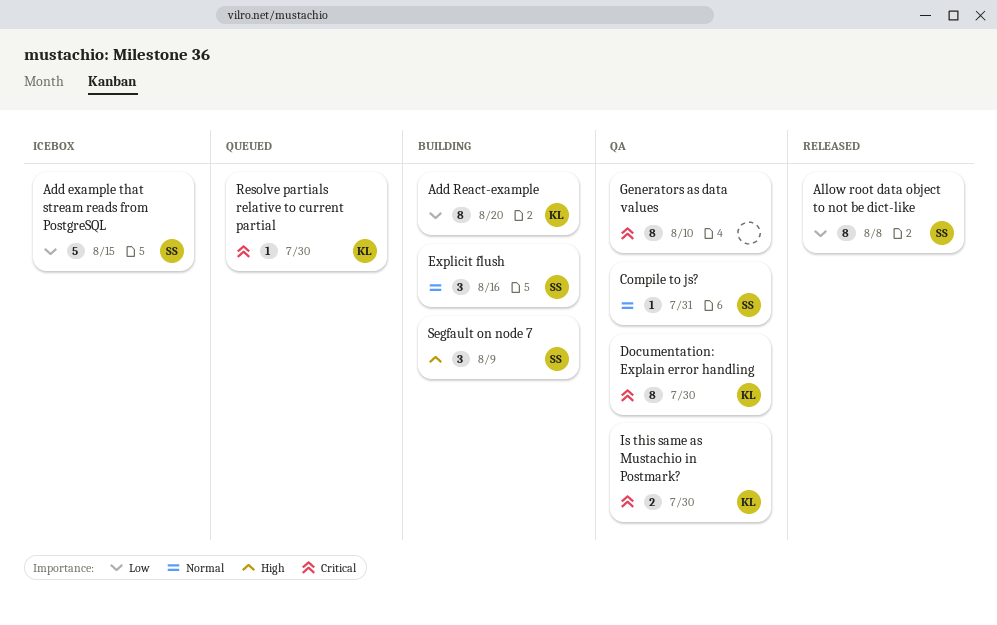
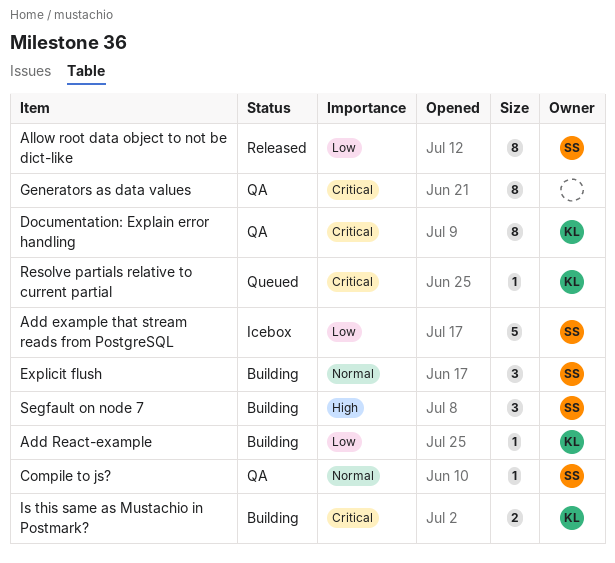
Add React-example, estimate: 8 -> 1
Is this same as Mustachio in Postmark?, status: QA -> Building

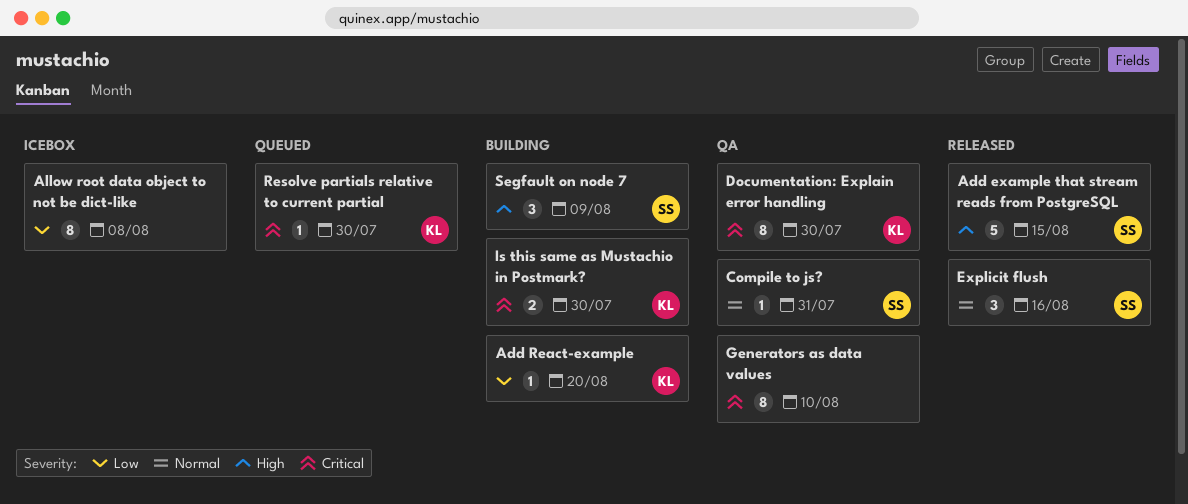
Add example that stream reads from PostgreSQL, status: Icebox -> Released
Add example that stream reads from PostgreSQL, priority: Low -> High
Allow root data object to not be dict-like, status: Released -> Icebox
Allow root data object to not be dict-like, owner: SS -> none
Explicit flush, status: Building -> Released

